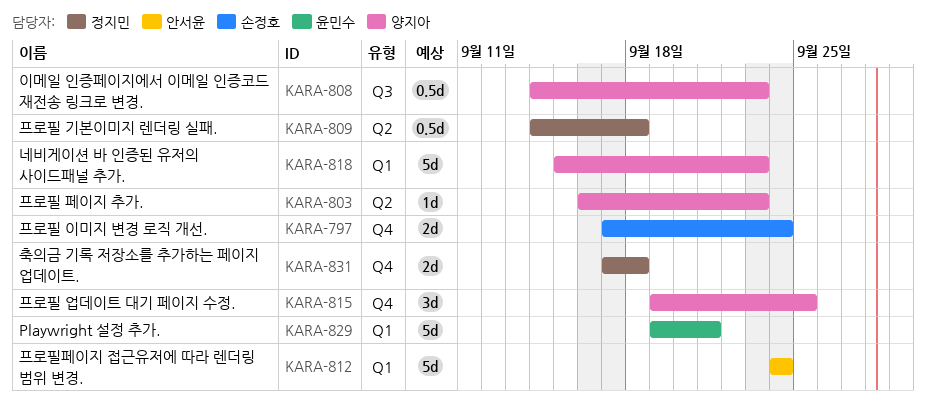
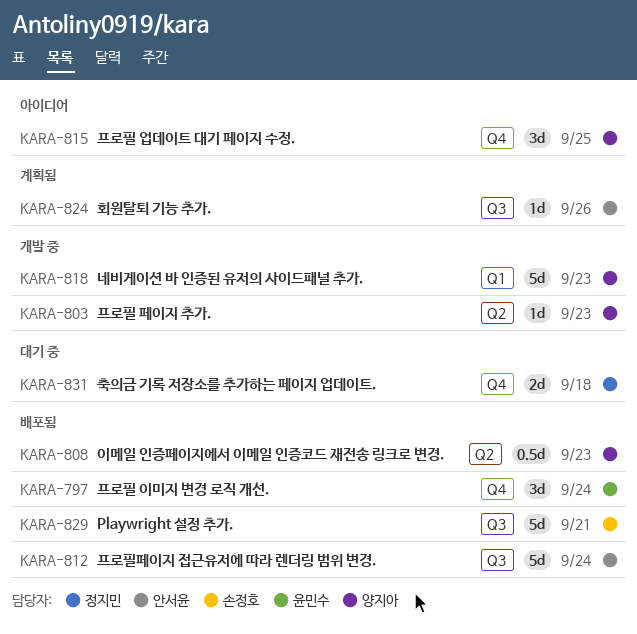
KARA-797, owner: 손정호 -> 윤민수
KARA-797, estimate: 2d -> 3d
KARA-808, label: Q3 -> Q2
KARA-809: present -> none
KARA-812, label: Q1 -> Q3
KARA-824: none -> present
KARA-829, owner: 윤민수 -> 손정호
KARA-829, label: Q1 -> Q3

